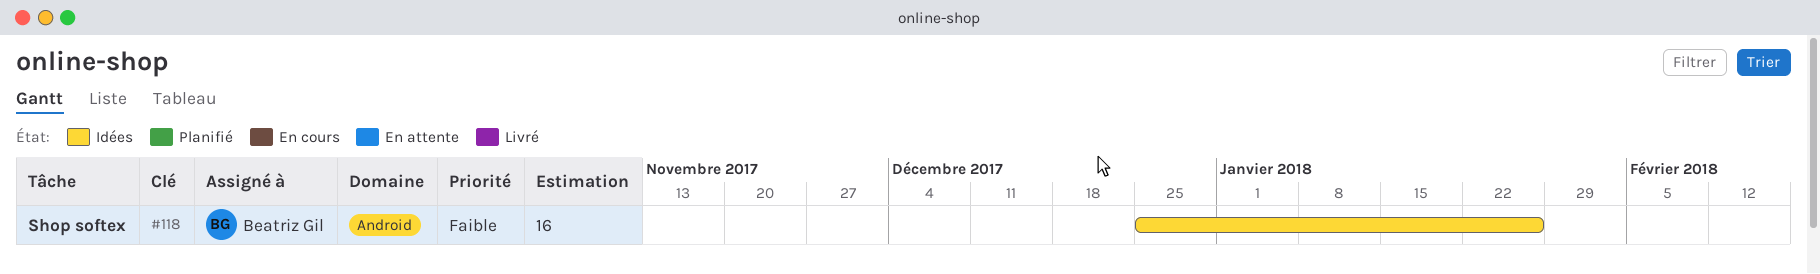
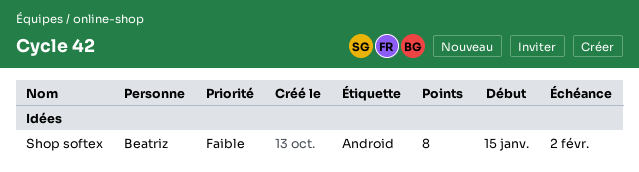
Shop softex, estimate: 16 -> 8
Shop softex, start: Dec 25 -> Jan 15
Shop softex, due: Jan 26 -> Feb 2

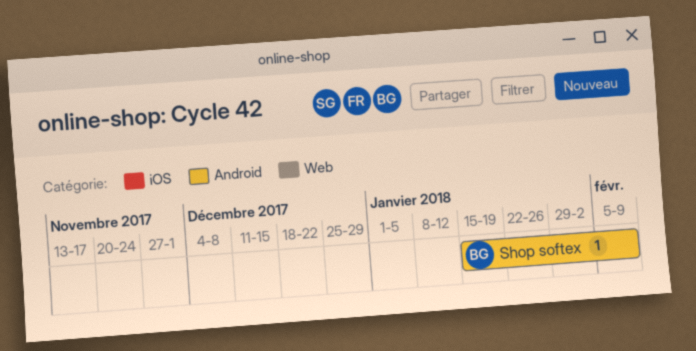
Shop softex, estimate: 8 -> 1
Shop softex, due: Feb 2 -> Feb 9

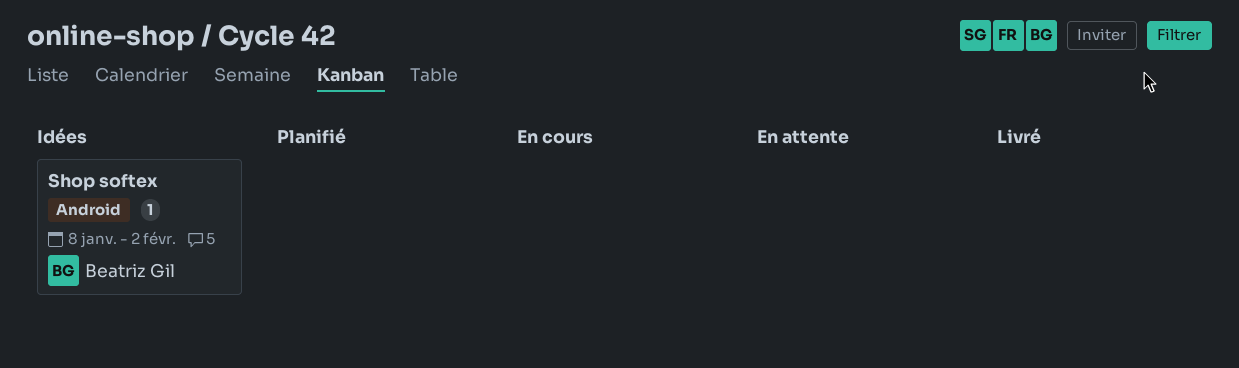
Shop softex, start: Jan 15 -> Jan 8
Shop softex, due: Feb 9 -> Feb 2

